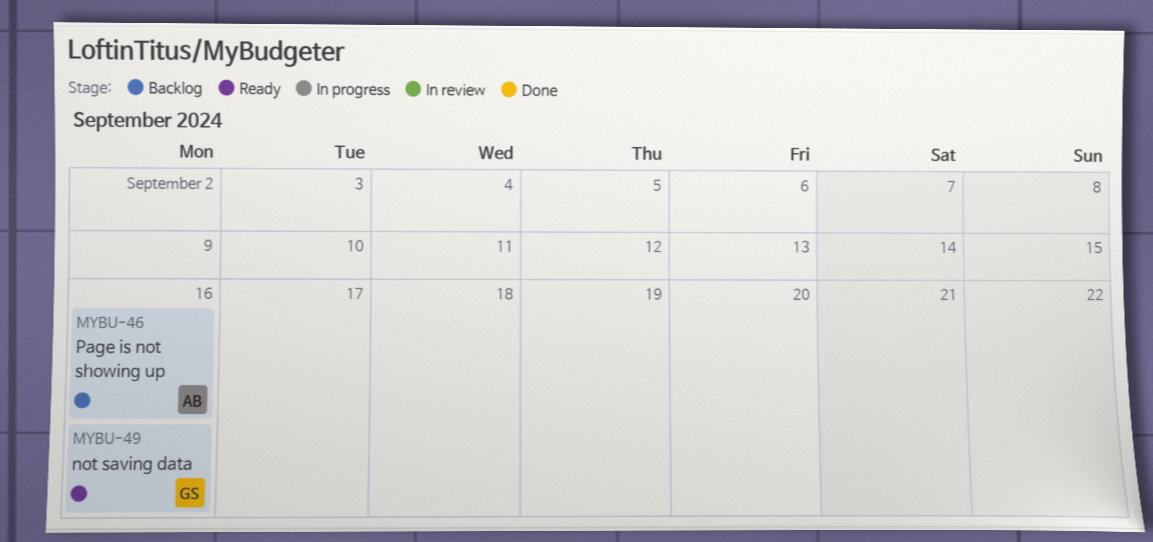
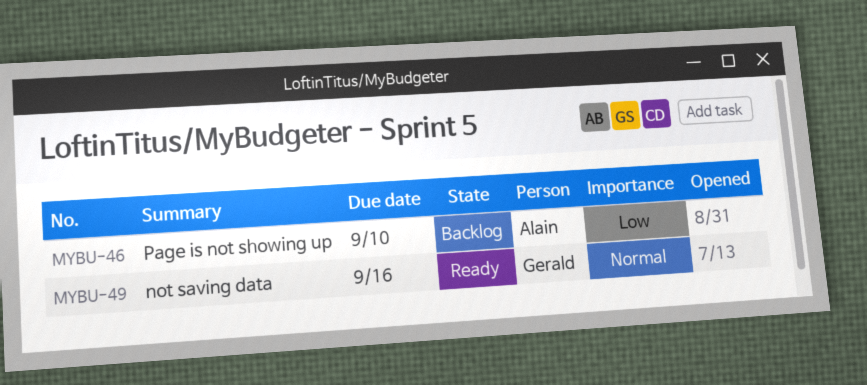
MYBU-46, due: Sep 16 -> Sep 10

